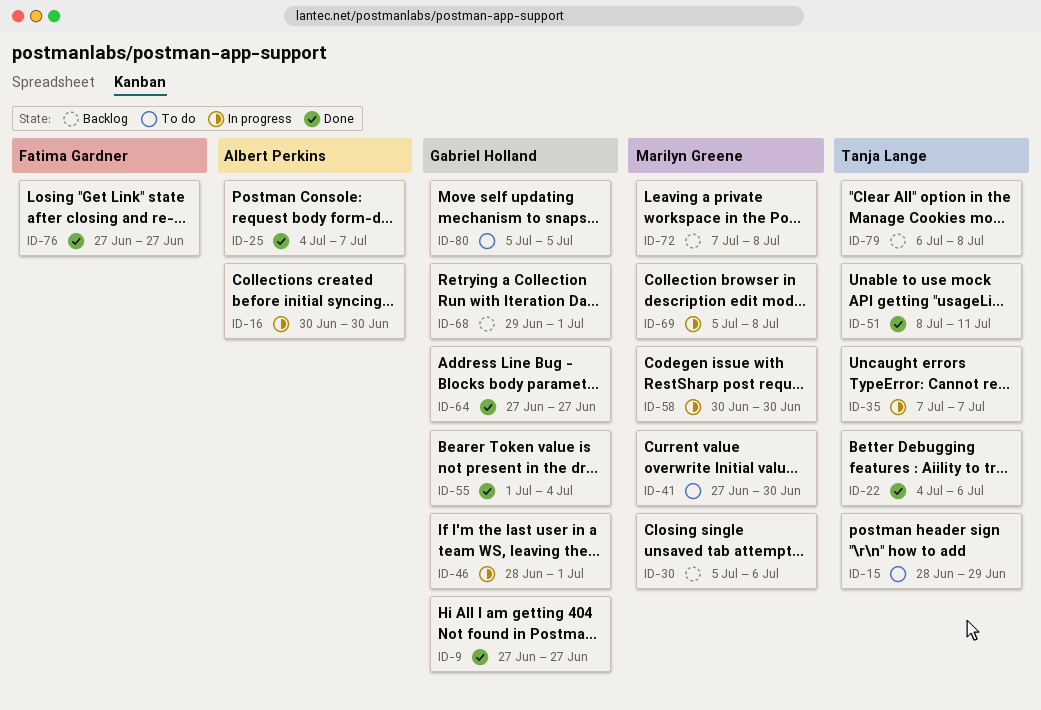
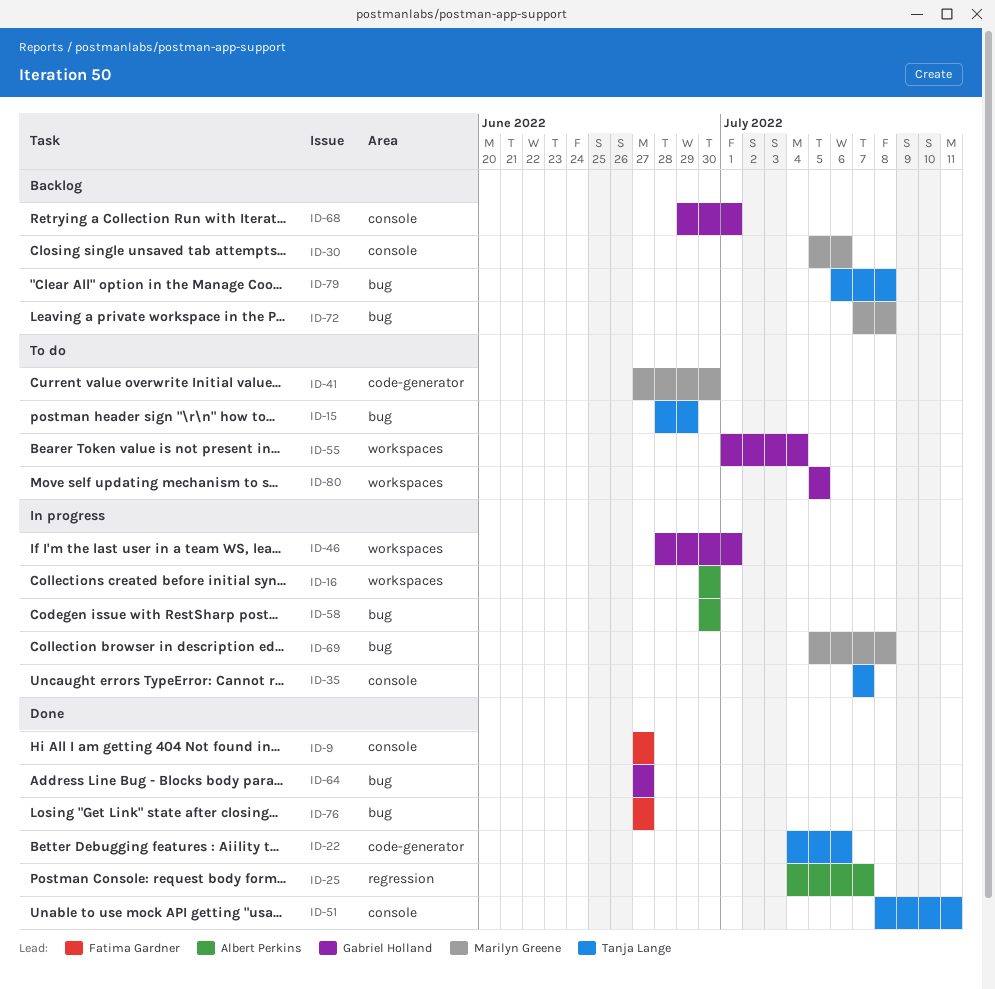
ID-9, owner: Gabriel Holland -> Fatima Gardner
ID-55, status: Done -> To do
ID-58, owner: Marilyn Greene -> Albert Perkins

